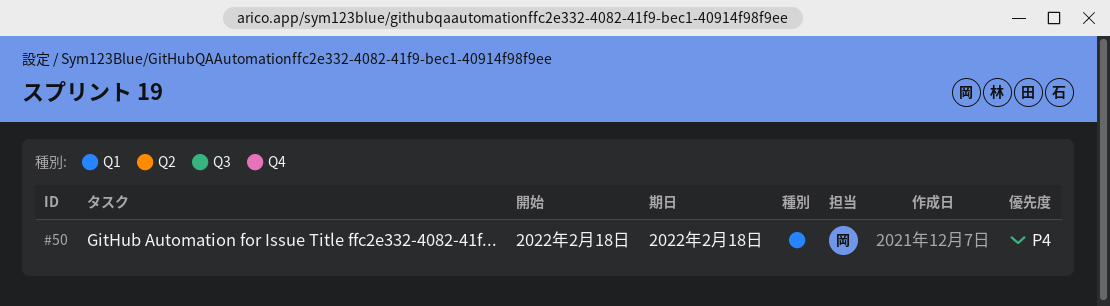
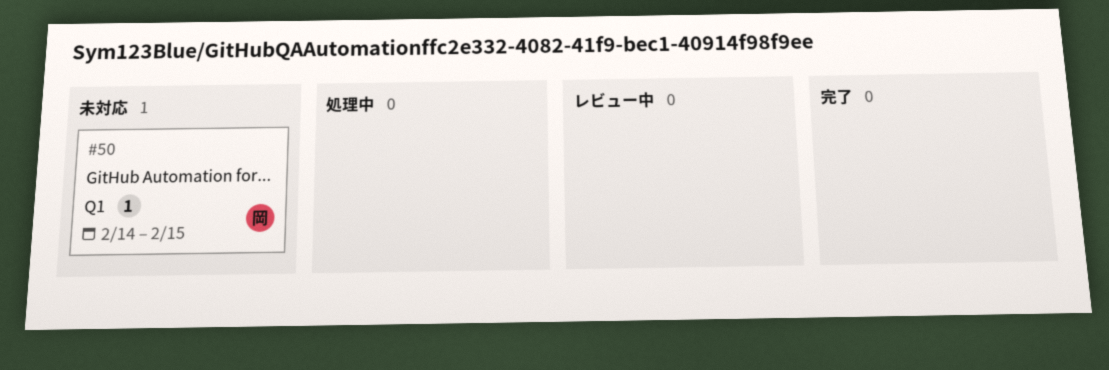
#50, start: Feb 18 -> Feb 14
#50, due: Feb 18 -> Feb 15

